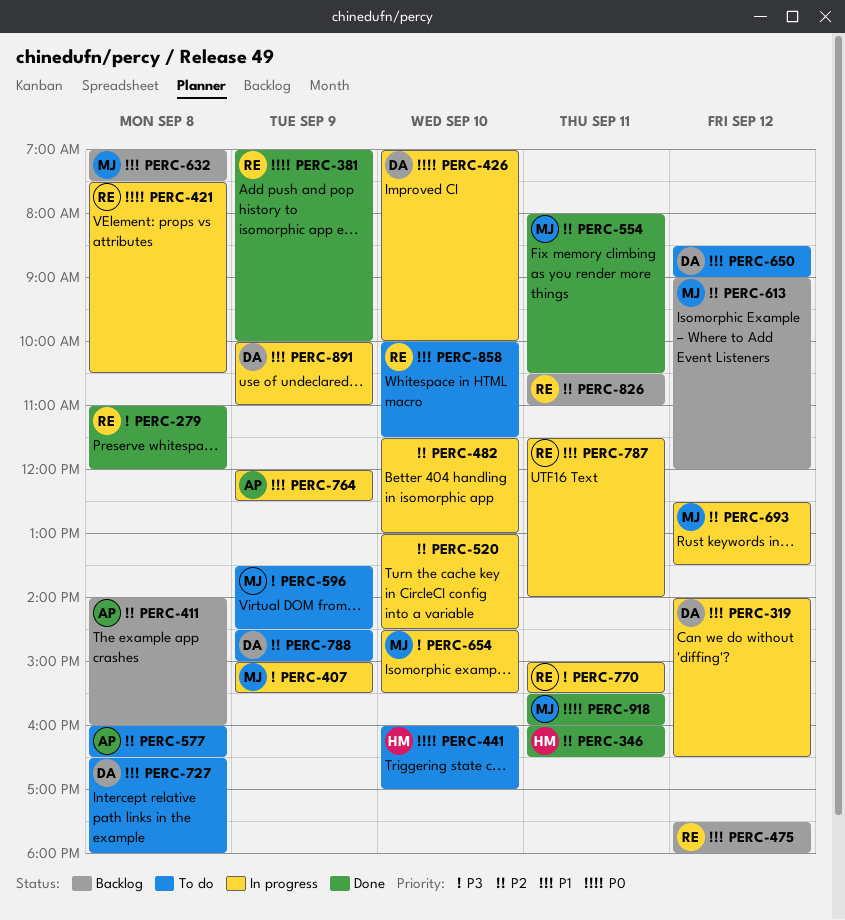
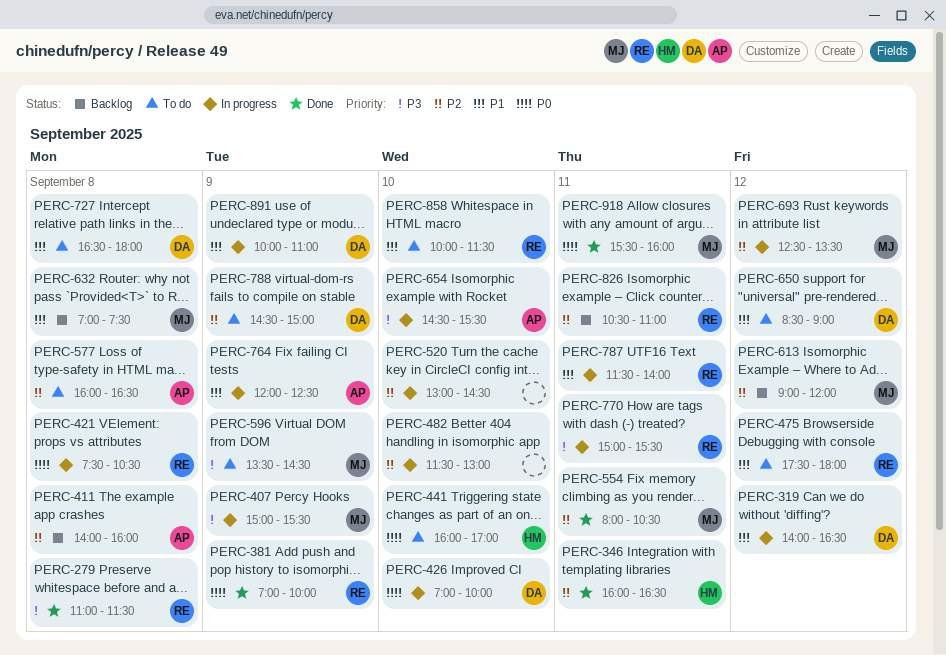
PERC-279, ends: 12:00 -> 11:30
PERC-475, status: Backlog -> To do
PERC-654, owner: MJ -> AP

